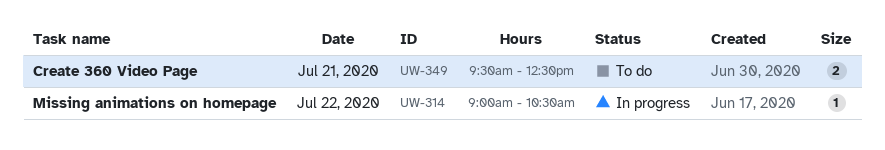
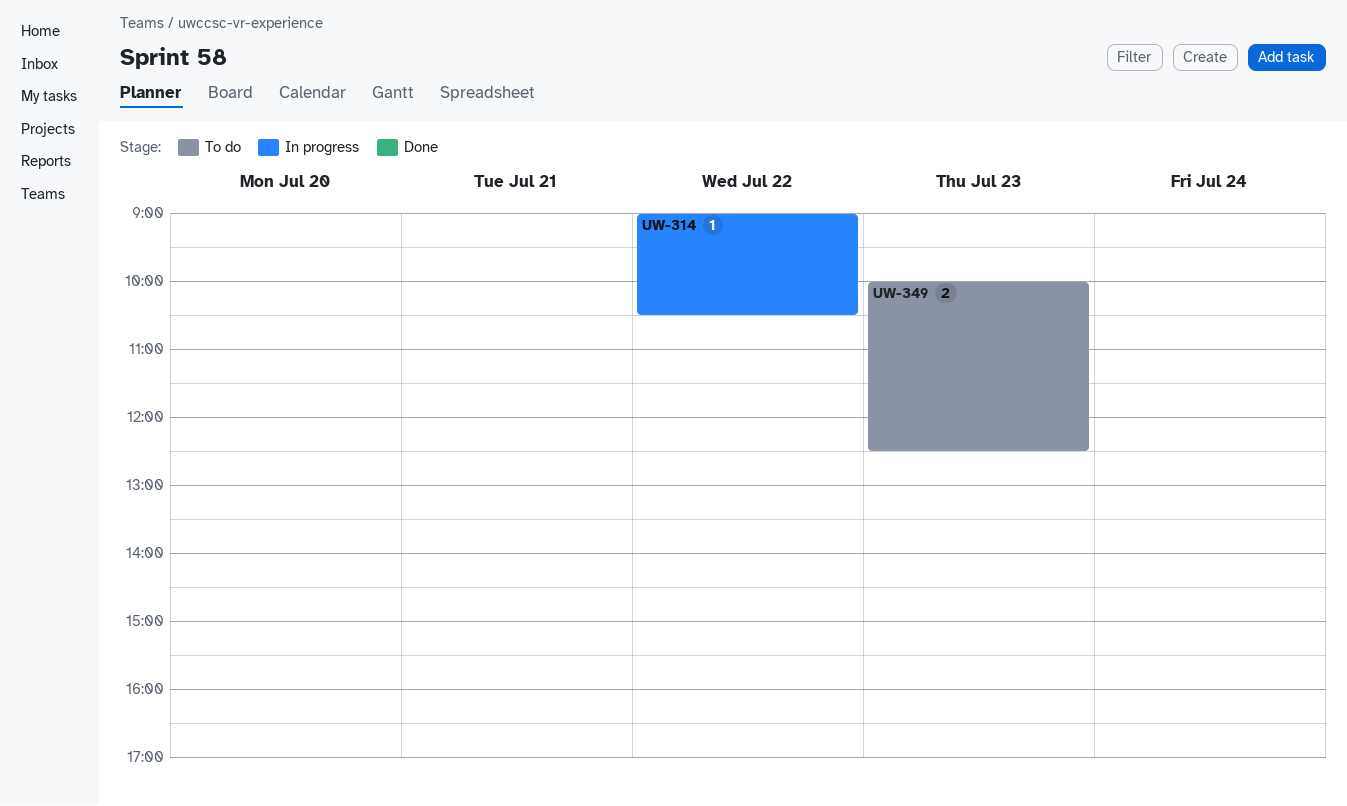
UW-349, day: Jul 21 -> Jul 23
UW-349, begins: 09:30 -> 10:00

